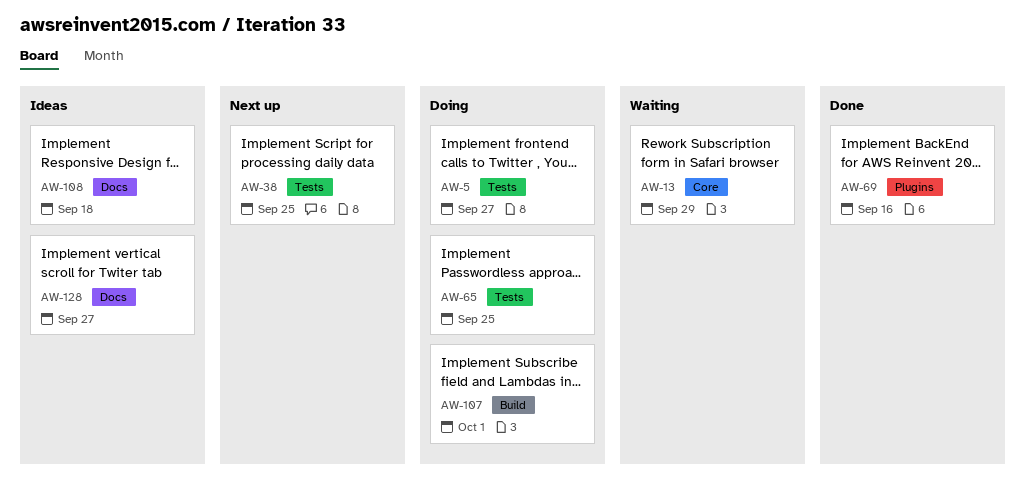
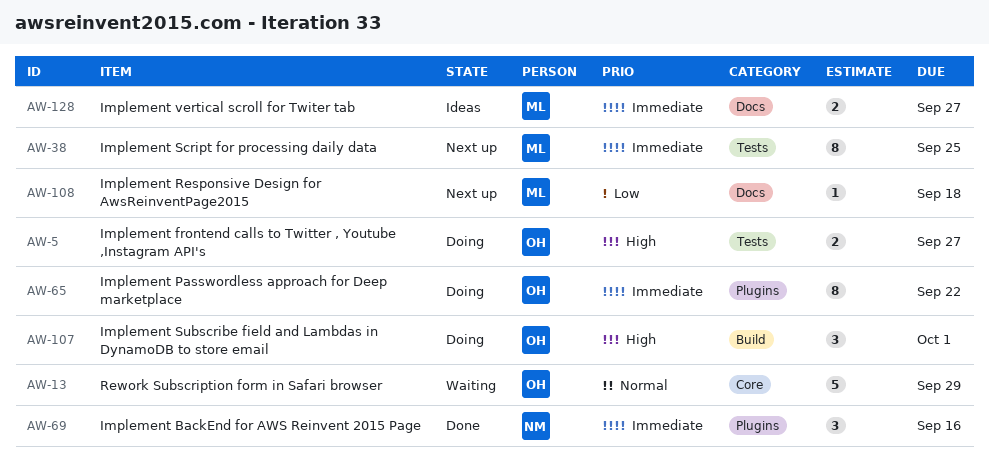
AW-65, label: Tests -> Plugins
AW-65, due: Sep 25 -> Sep 22
AW-108, status: Ideas -> Next up

